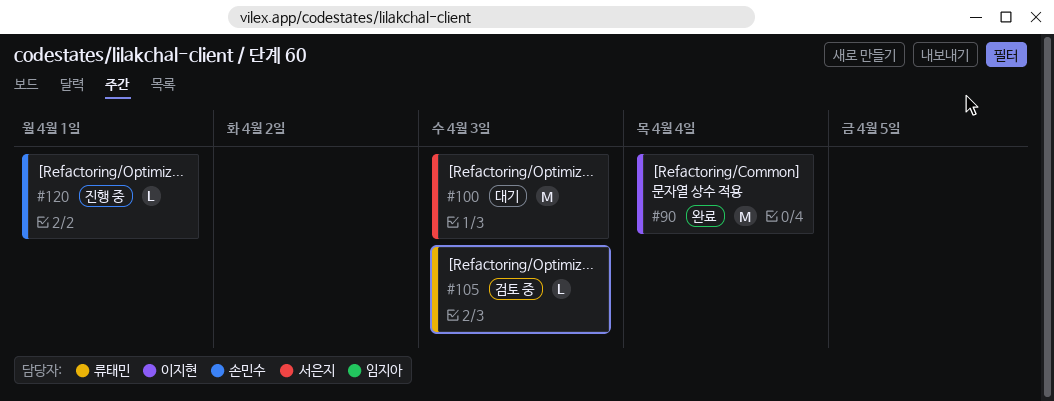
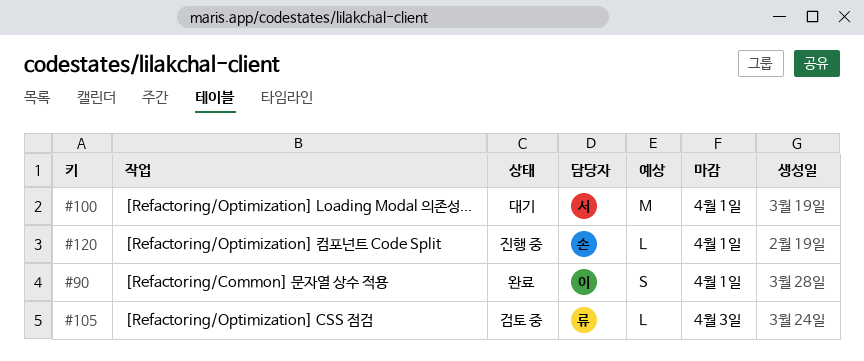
#90, estimate: M -> S
#90, due: Apr 4 -> Apr 1
#100, due: Apr 3 -> Apr 1

